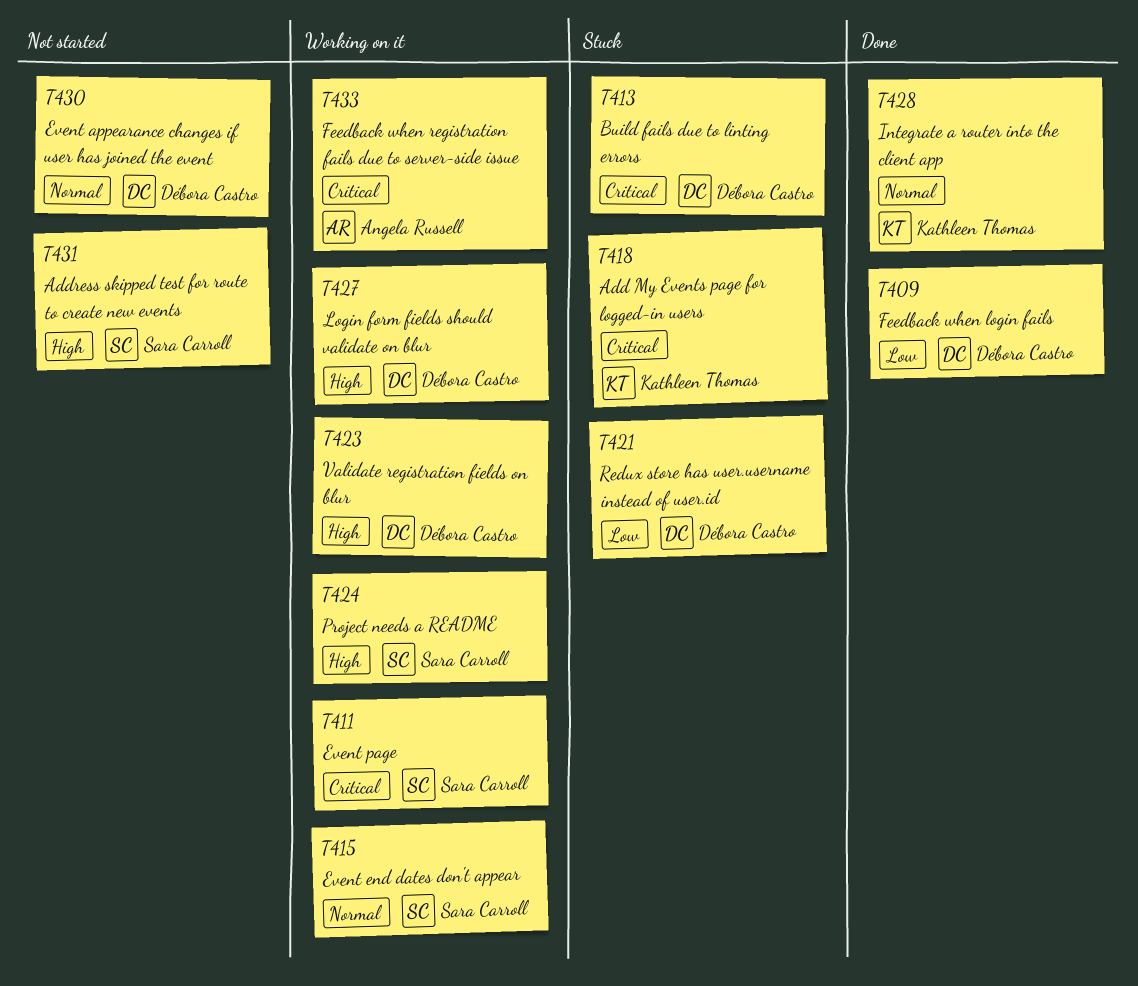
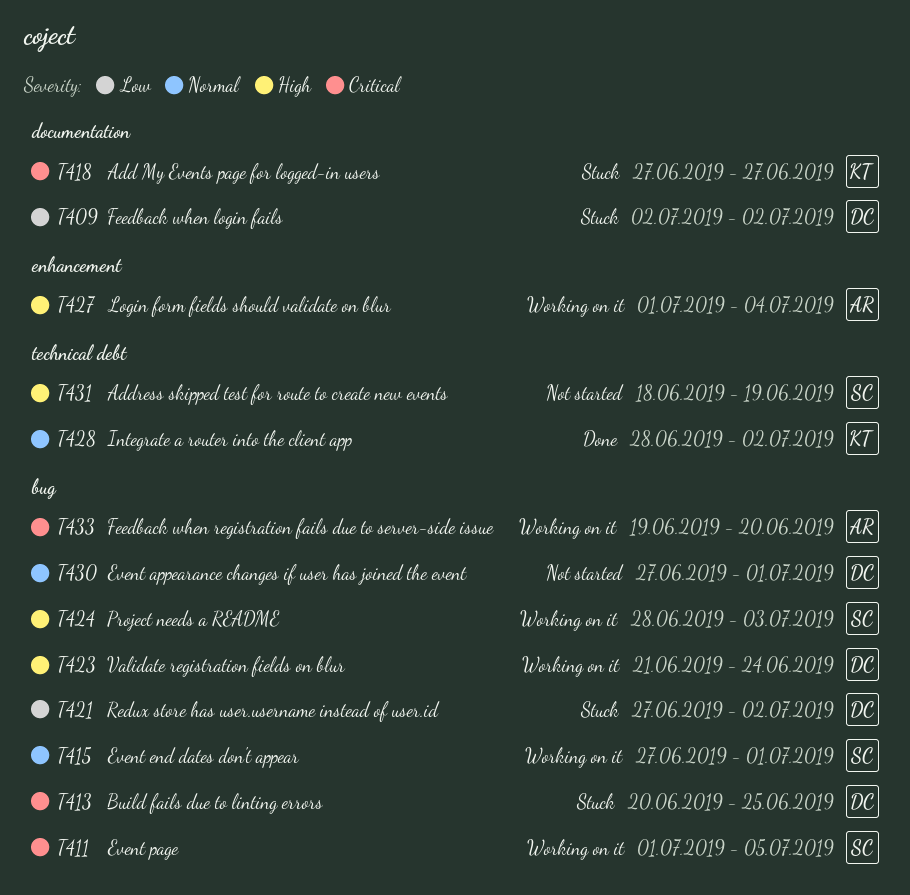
T409, status: Done -> Stuck
T427, owner: Débora Castro -> Angela Russell

